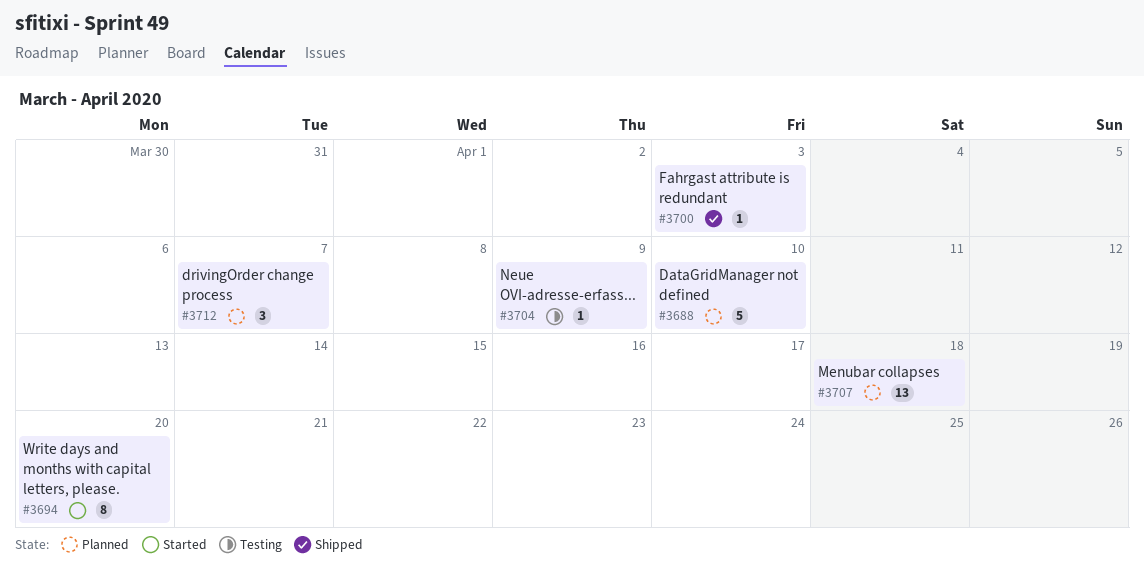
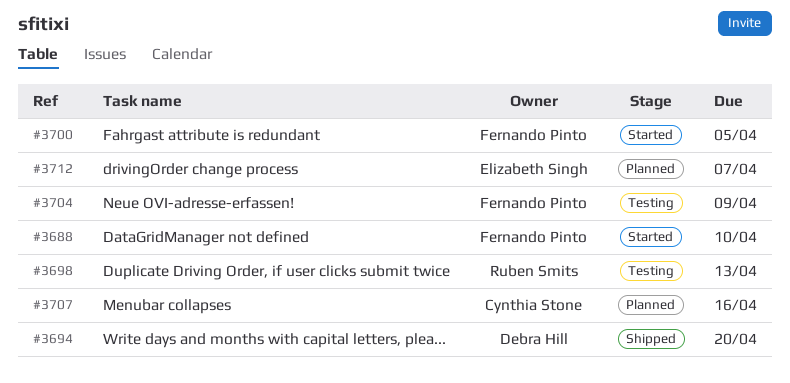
#3688, status: Planned -> Started
#3694, status: Started -> Shipped
#3698: none -> present
#3700, status: Shipped -> Started
#3700, due: Apr 3 -> Apr 5
#3707, due: Apr 18 -> Apr 16

